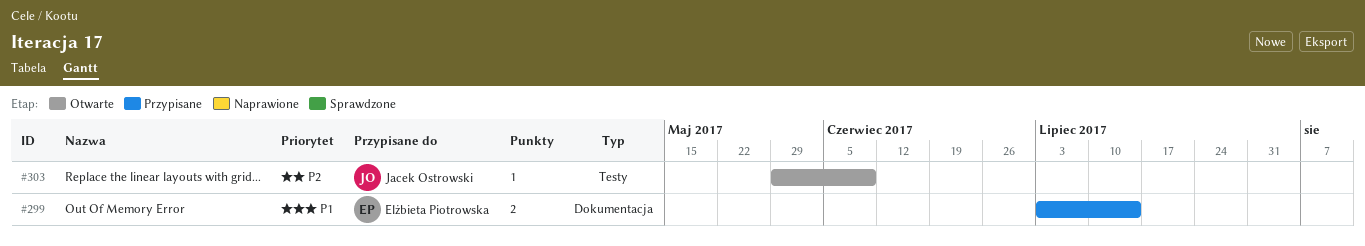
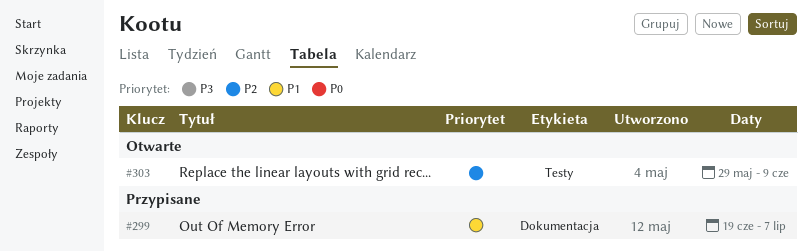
#299, start: Jul 3 -> Jun 19
#299, due: Jul 14 -> Jul 7

